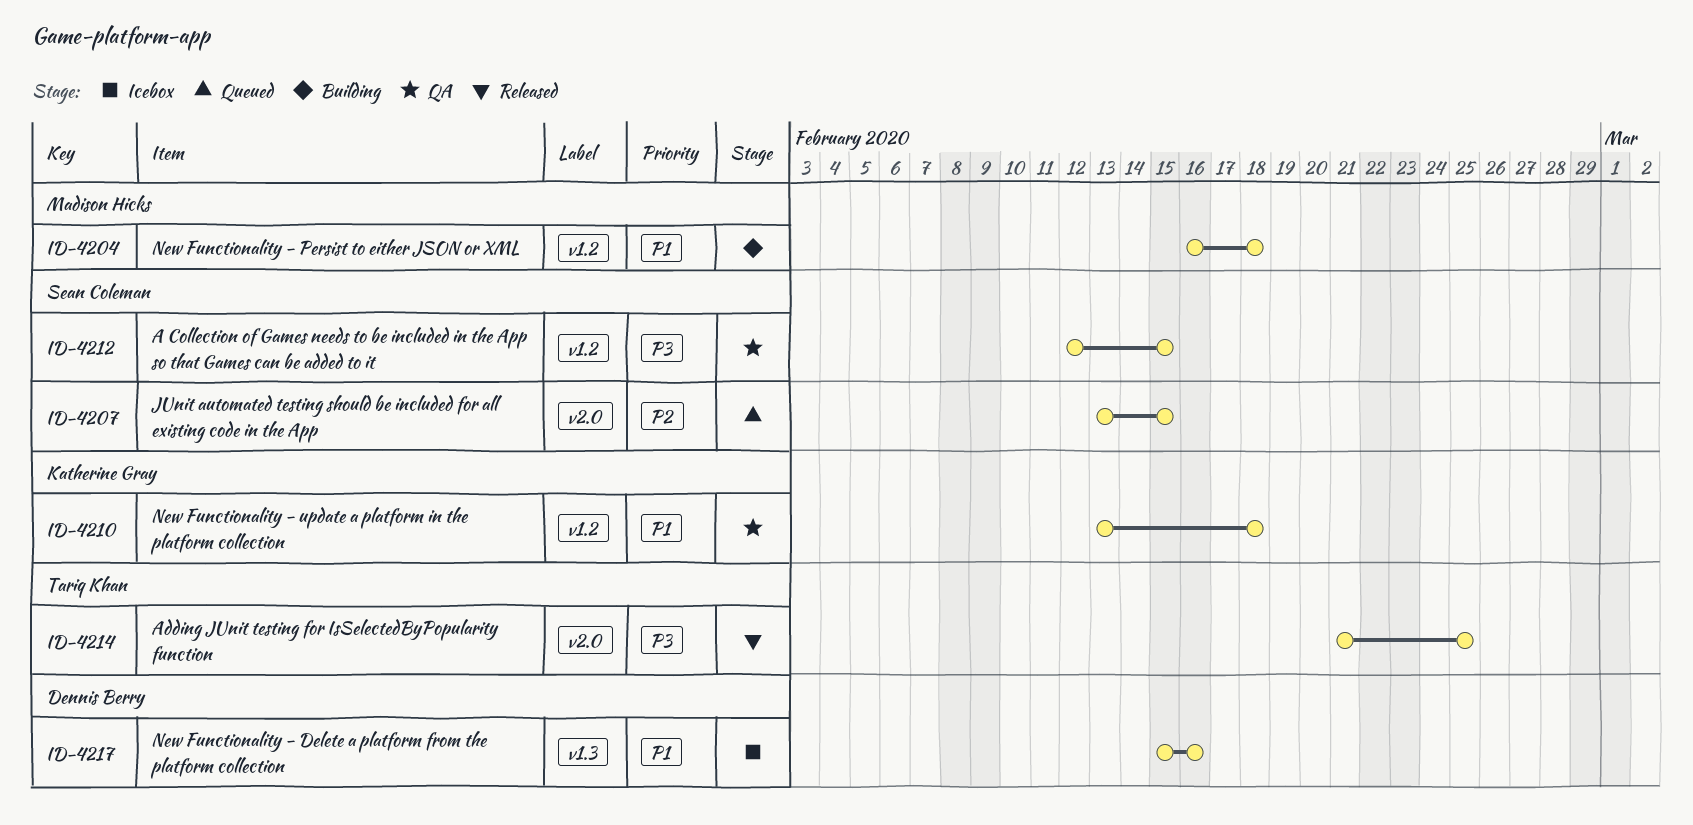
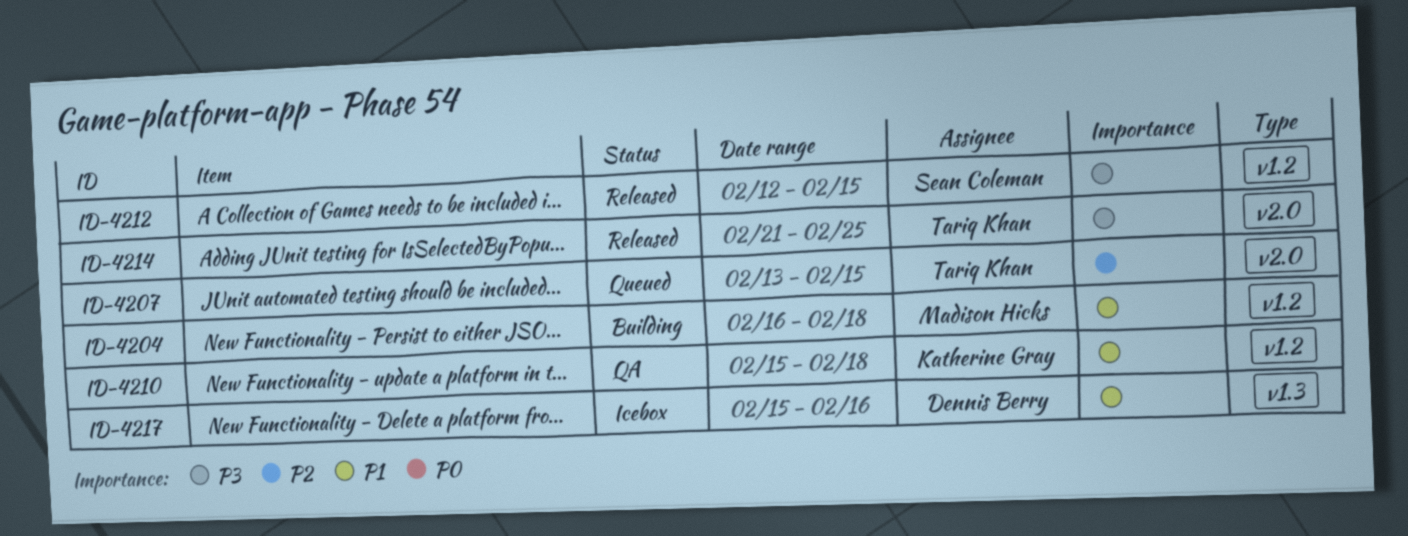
ID-4207, owner: Sean Coleman -> Tariq Khan
ID-4210, start: Feb 13 -> Feb 15
ID-4212, status: QA -> Released

